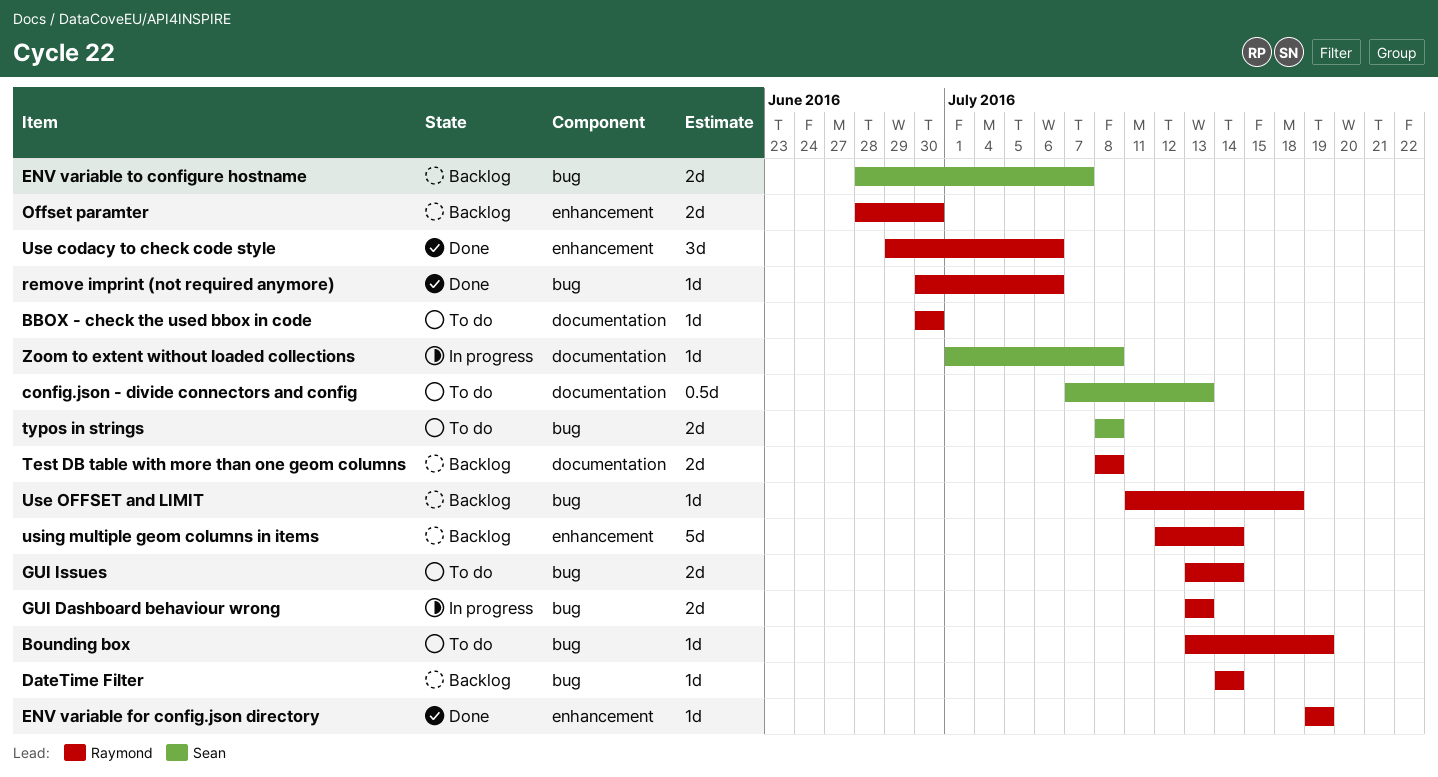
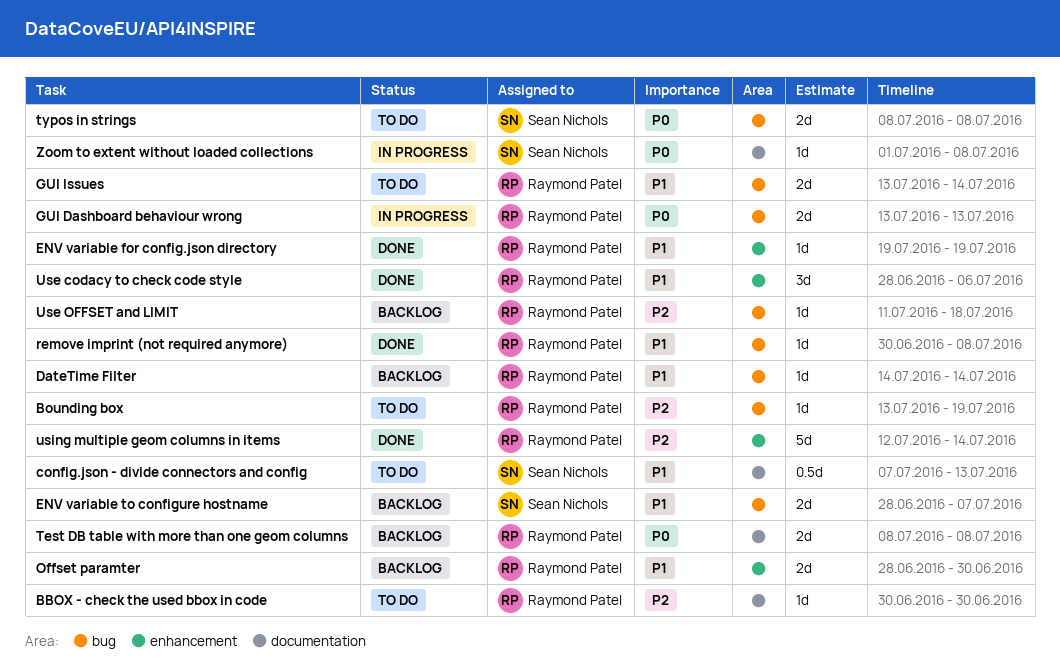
remove imprint (not required anymore), due: Jul 6 -> Jul 8
Use codacy to check code style, start: Jun 29 -> Jun 28
using multiple geom columns in items, status: Backlog -> Done

